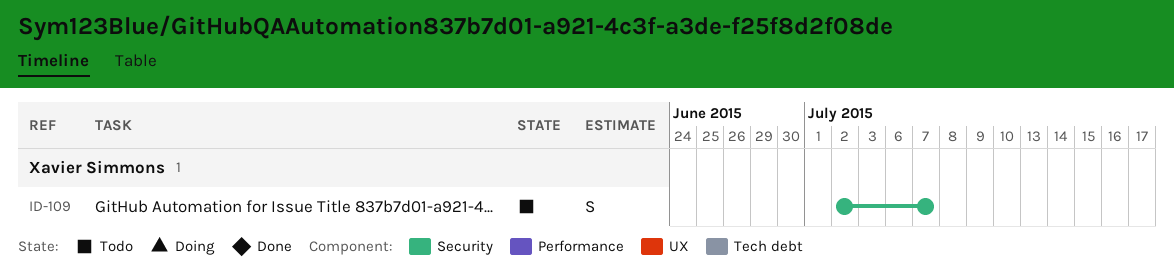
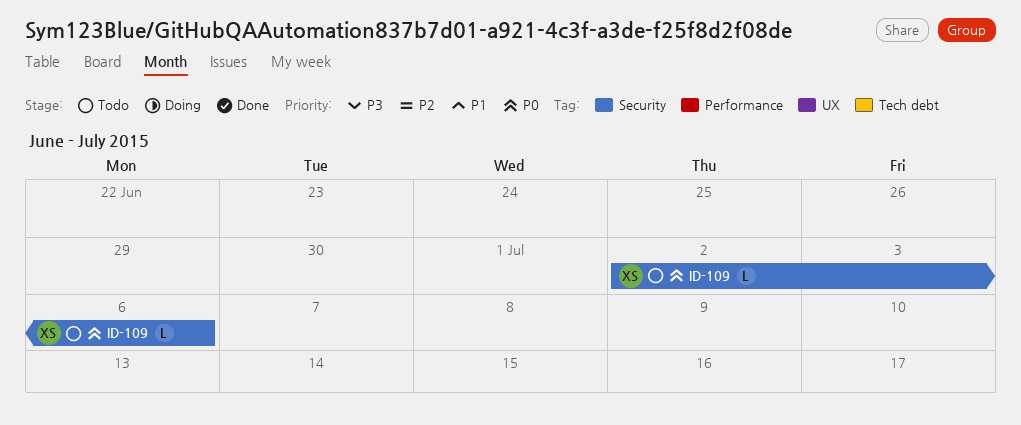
ID-109, estimate: S -> L
ID-109, due: Jul 7 -> Jul 6

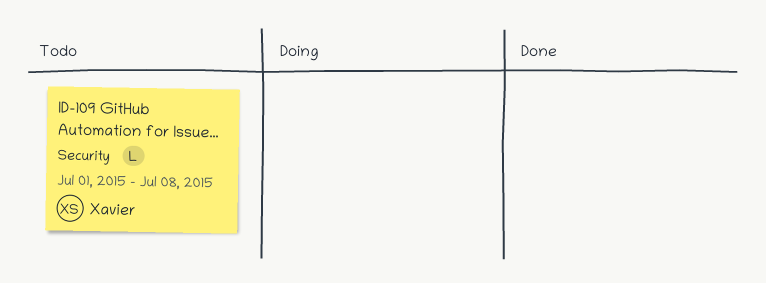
ID-109, start: Jul 2 -> Jul 1
ID-109, due: Jul 6 -> Jul 8

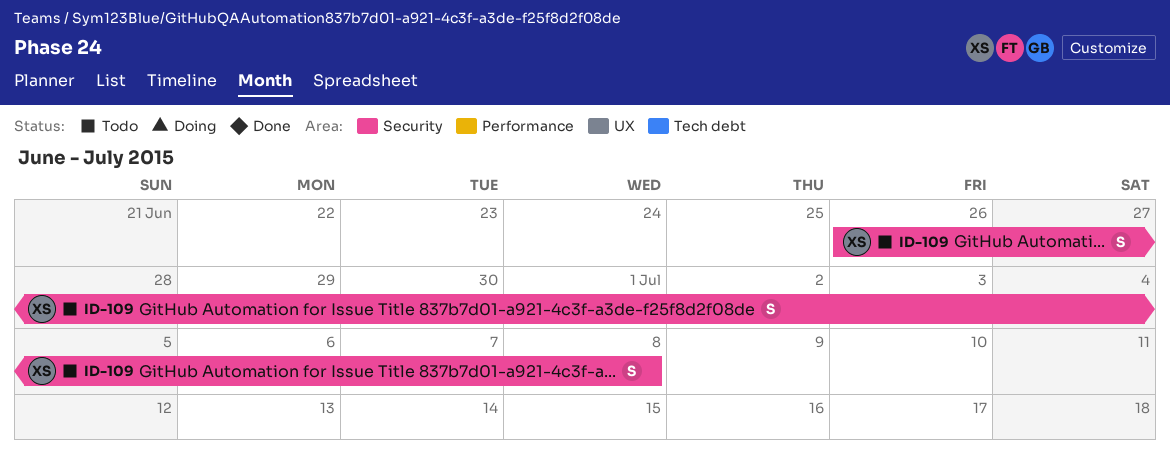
ID-109, estimate: L -> S
ID-109, start: Jul 1 -> Jun 26

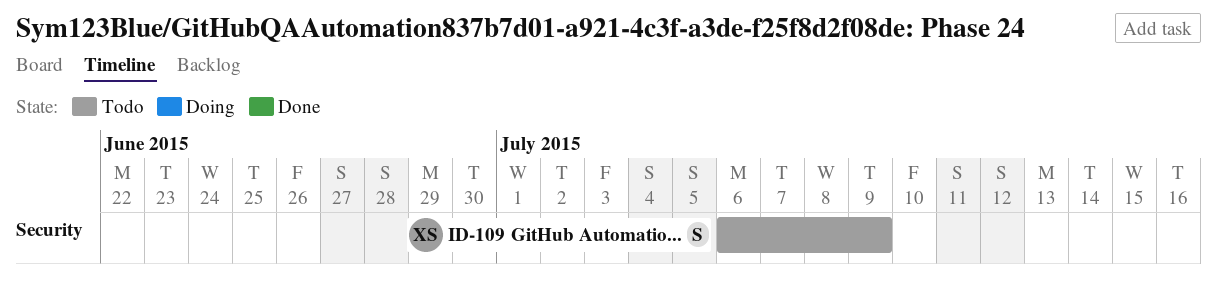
ID-109, start: Jun 26 -> Jul 6
ID-109, due: Jul 8 -> Jul 9

